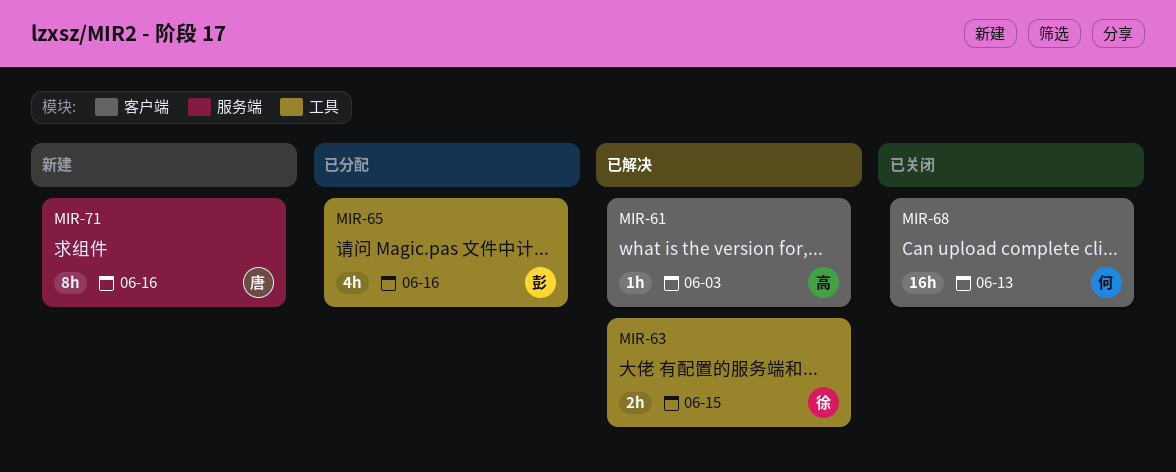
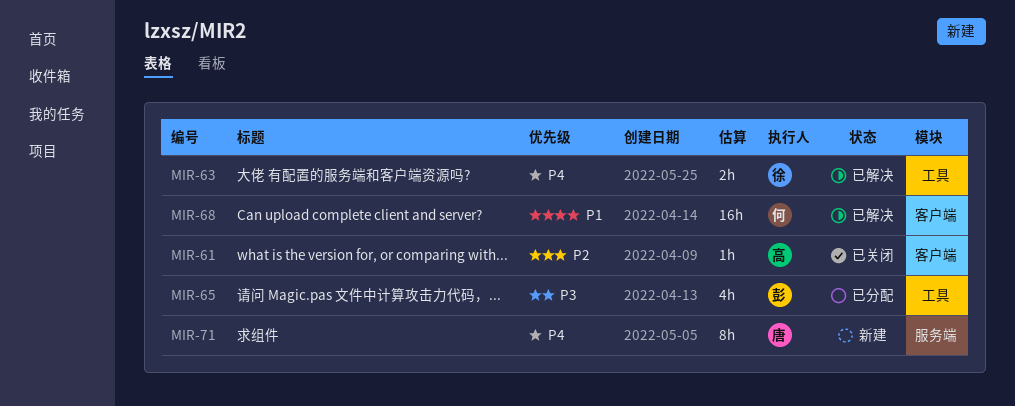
MIR-61, status: 已解决 -> 已关闭
MIR-68, status: 已关闭 -> 已解决

